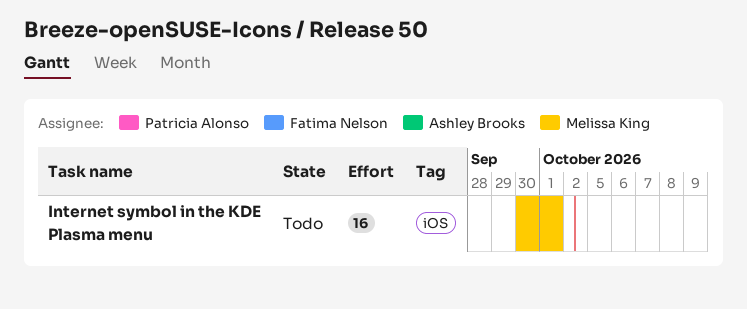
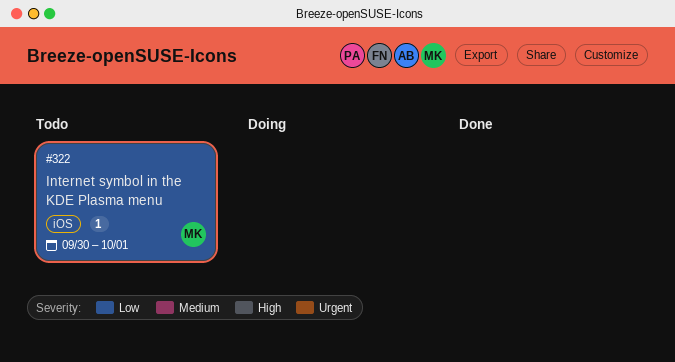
Internet symbol in the KDE Plasma menu, estimate: 16 -> 1

